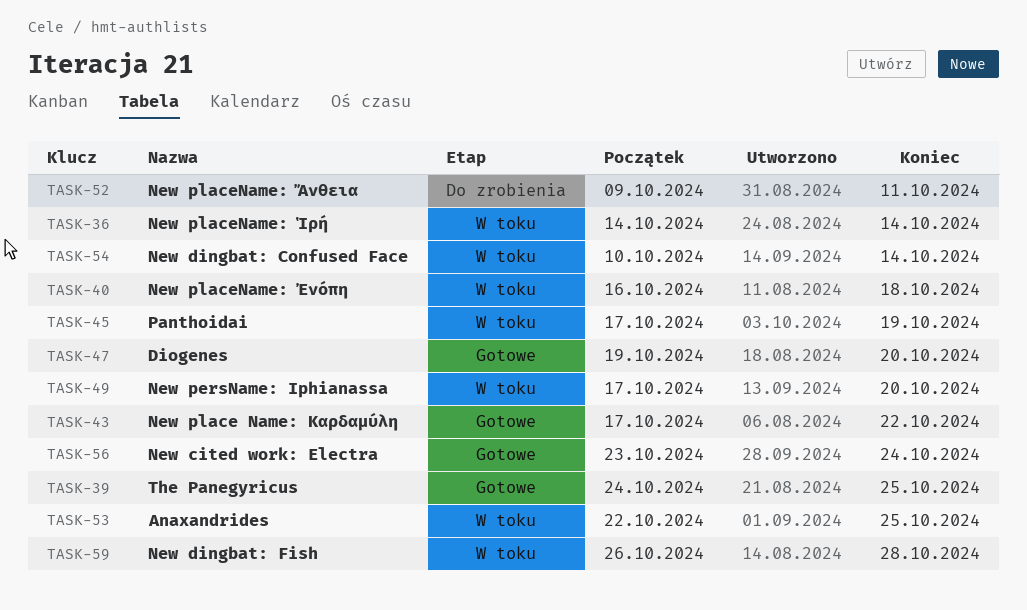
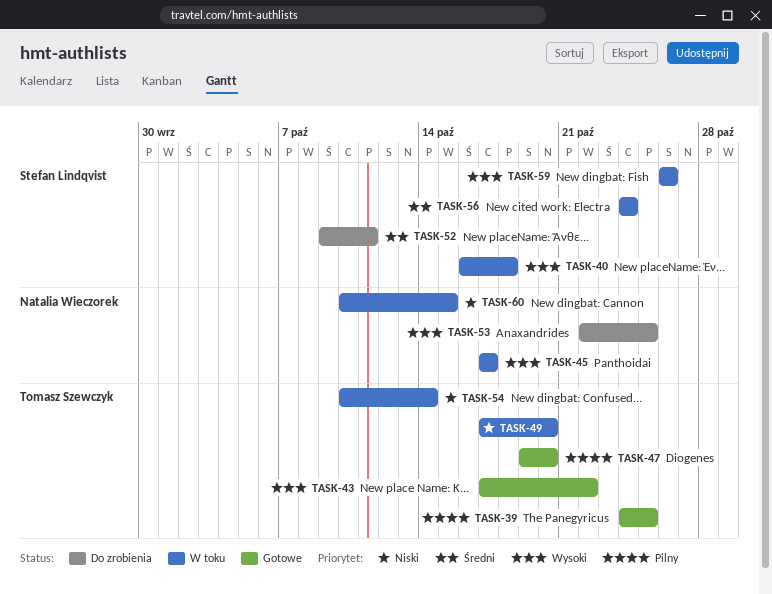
TASK-36: present -> none
TASK-45, due: Oct 19 -> Oct 17
TASK-53, status: W toku -> Do zrobienia
TASK-56, status: Gotowe -> W toku
TASK-56, start: Oct 23 -> Oct 24
TASK-59, due: Oct 28 -> Oct 26
TASK-60: none -> present

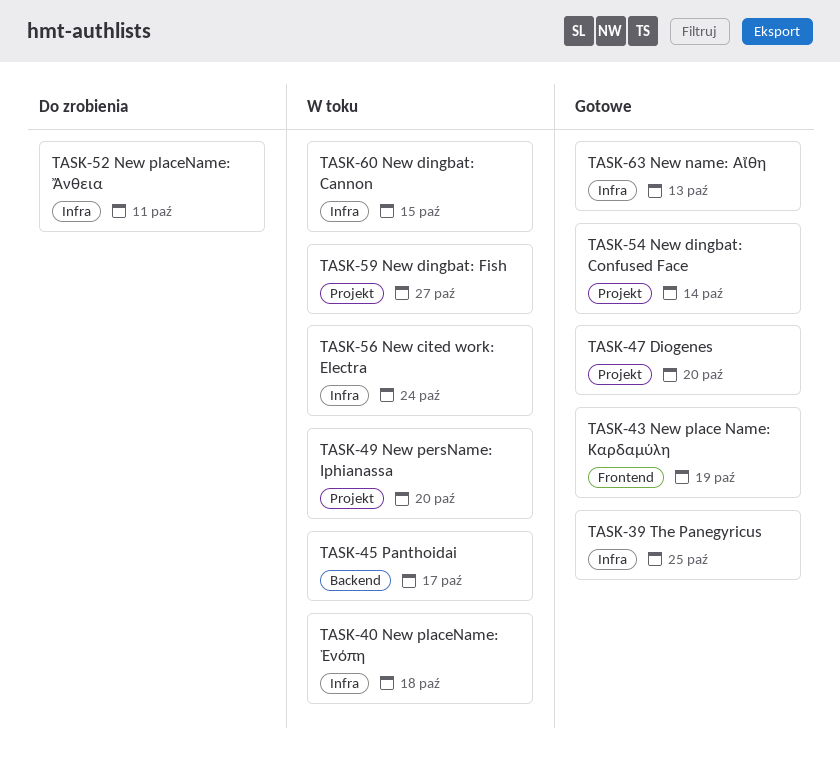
TASK-43, due: Oct 22 -> Oct 19
TASK-53: present -> none
TASK-54, status: W toku -> Gotowe
TASK-59, due: Oct 26 -> Oct 27
TASK-63: none -> present

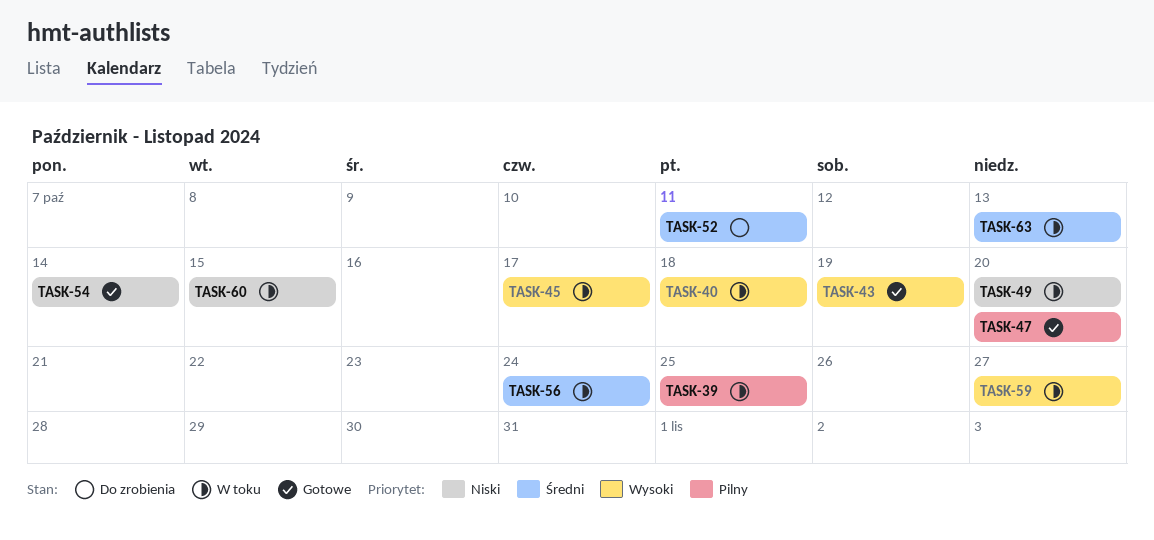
TASK-39, status: Gotowe -> W toku
TASK-63, status: Gotowe -> W toku

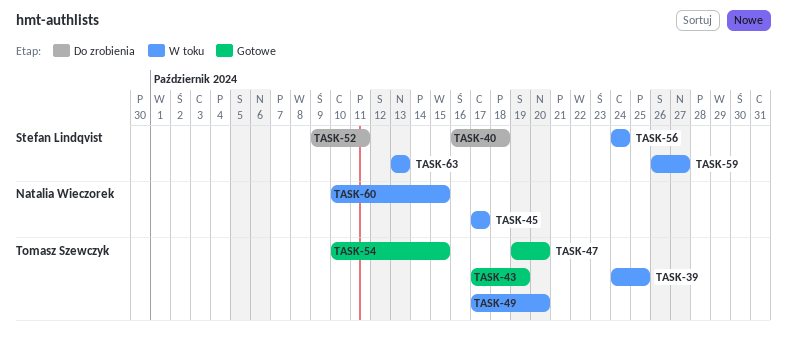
TASK-40, status: W toku -> Do zrobienia
TASK-54, due: Oct 14 -> Oct 15

